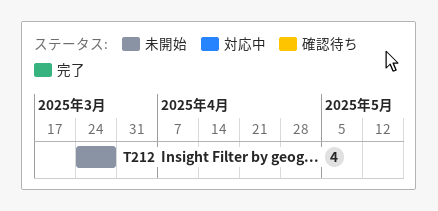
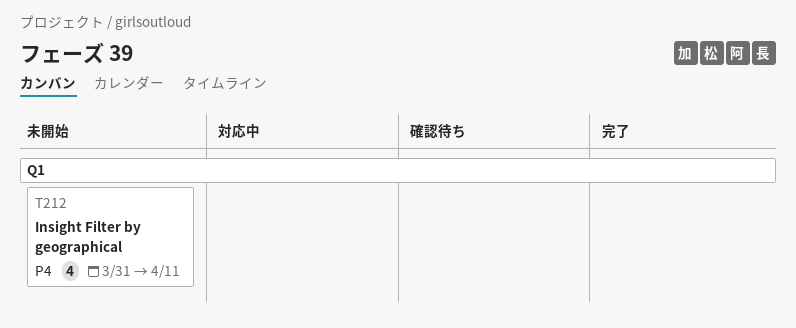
T212, start: Mar 24 -> Mar 31
T212, due: Mar 28 -> Apr 11

